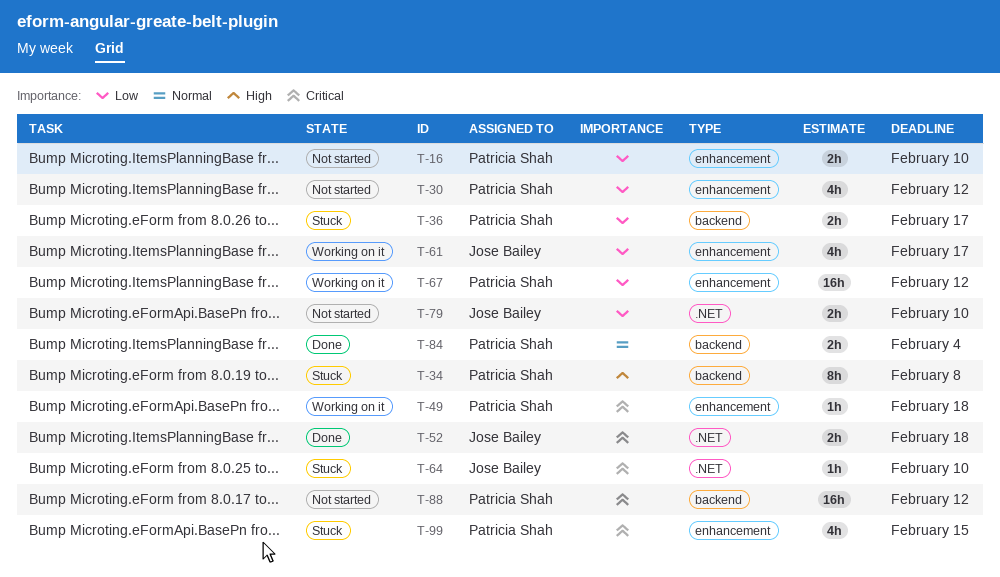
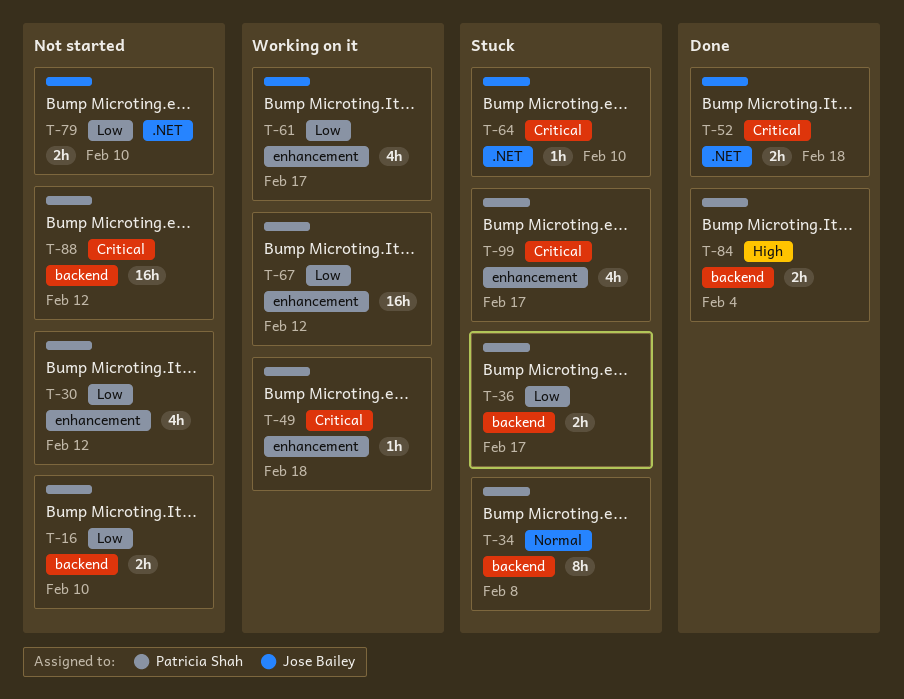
T-16, label: enhancement -> backend
T-34, priority: High -> Normal
T-84, priority: Normal -> High
T-99, due: Feb 15 -> Feb 17

